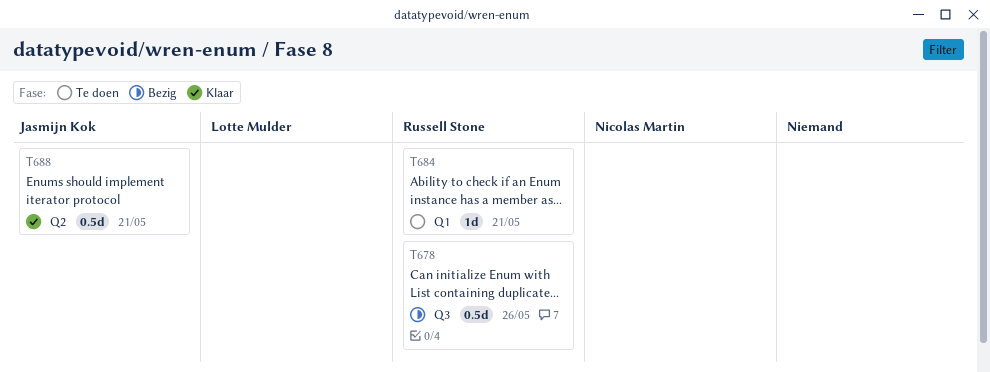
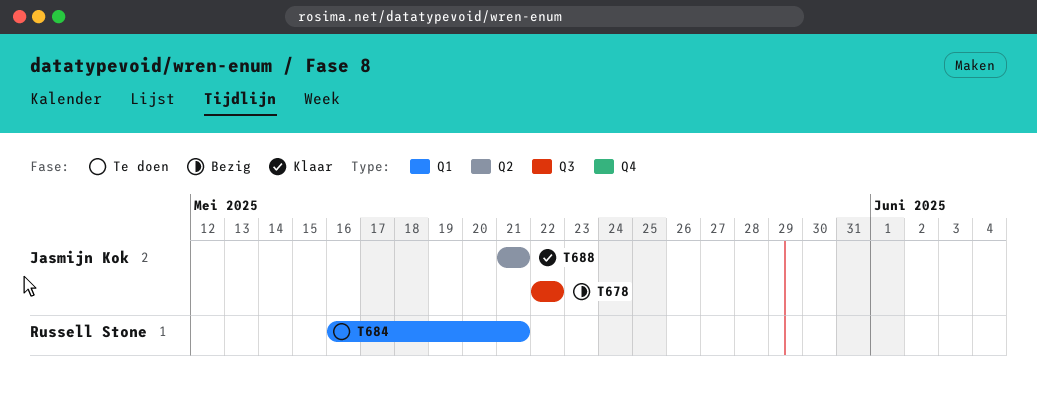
T678, owner: Russell Stone -> Jasmijn Kok
T678, due: May 26 -> May 22

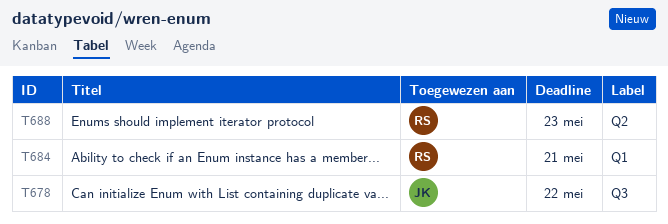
T688, owner: Jasmijn Kok -> Russell Stone
T688, due: May 21 -> May 23

